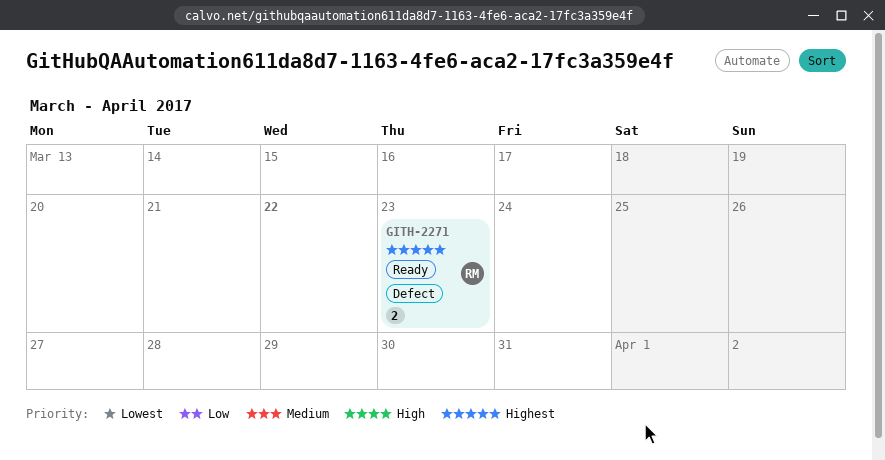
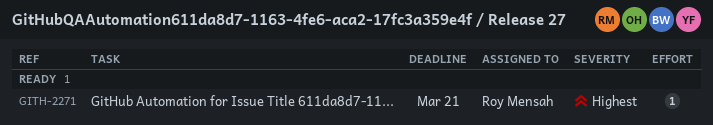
GITH-2271, estimate: 2 -> 1
GITH-2271, due: Mar 23 -> Mar 21

